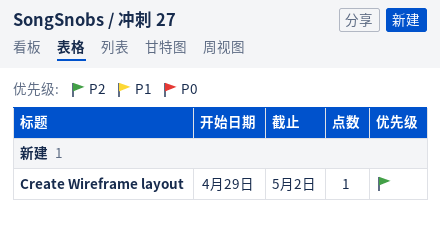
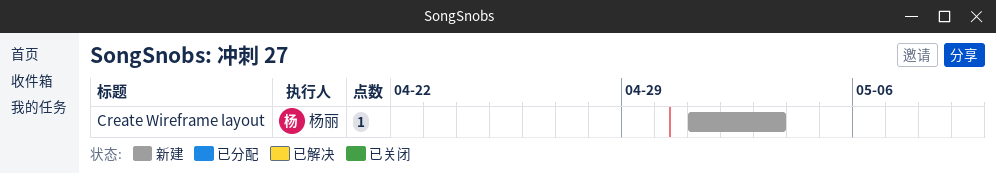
Create Wireframe layout, start: Apr 29 -> May 1
Create Wireframe layout, due: May 2 -> May 3

